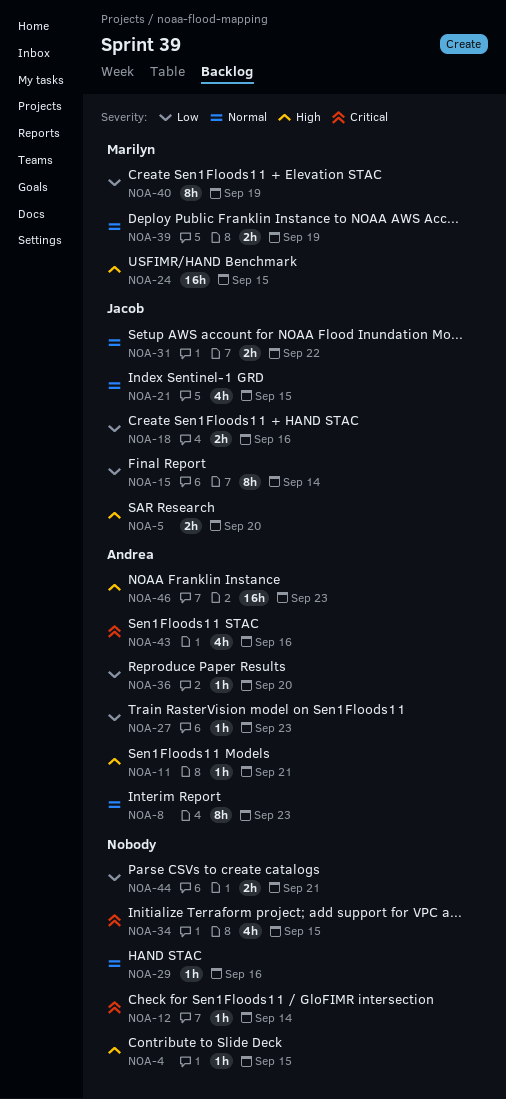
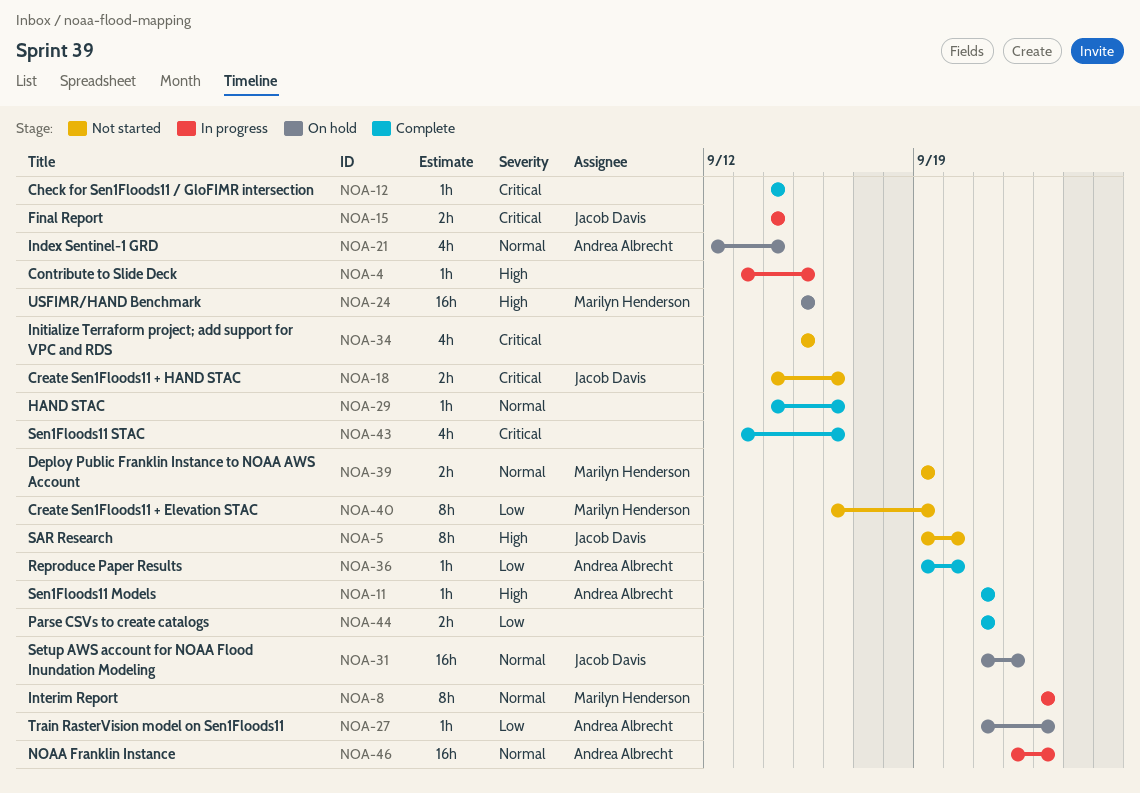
NOA-5, estimate: 2h -> 8h
NOA-8, owner: Andrea Albrecht -> Marilyn Henderson
NOA-15, priority: Low -> Critical
NOA-15, estimate: 8h -> 2h
NOA-18, priority: Low -> Critical
NOA-21, owner: Jacob Davis -> Andrea Albrecht
NOA-21, due: Sep 15 -> Sep 14
NOA-31, estimate: 2h -> 16h
NOA-43, owner: Andrea Albrecht -> none
NOA-46, priority: High -> Normal

